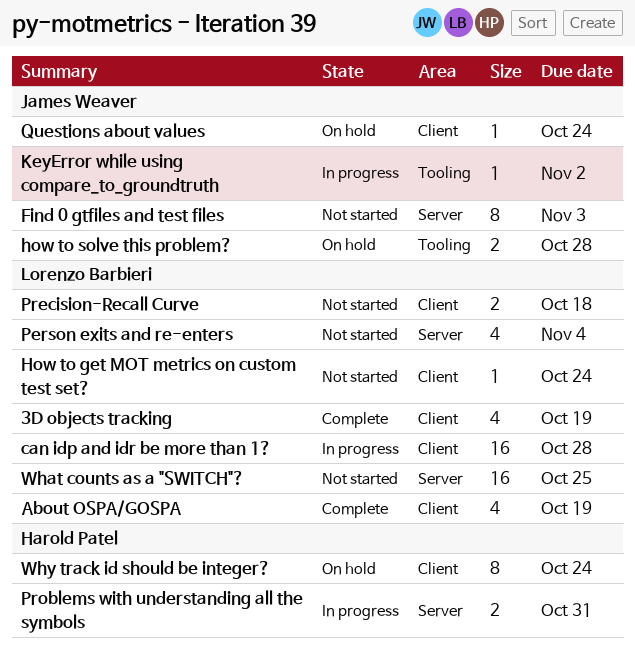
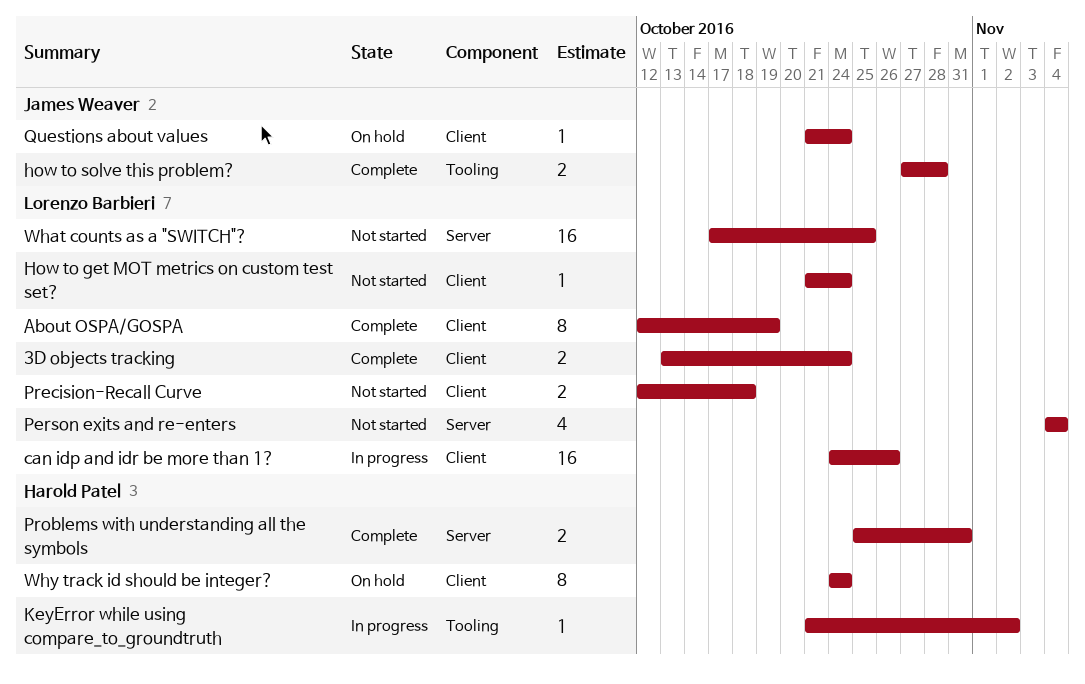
3D objects tracking, estimate: 4 -> 2
3D objects tracking, due: Oct 19 -> Oct 24
About OSPA/GOSPA, estimate: 4 -> 8
can idp and idr be more than 1?, due: Oct 28 -> Oct 26
Find 0 gtfiles and test files: present -> none
how to solve this problem?, status: On hold -> Complete
KeyError while using compare_to_groundtruth, owner: James Weaver -> Harold Patel
Problems with understanding all the symbols, status: In progress -> Complete

